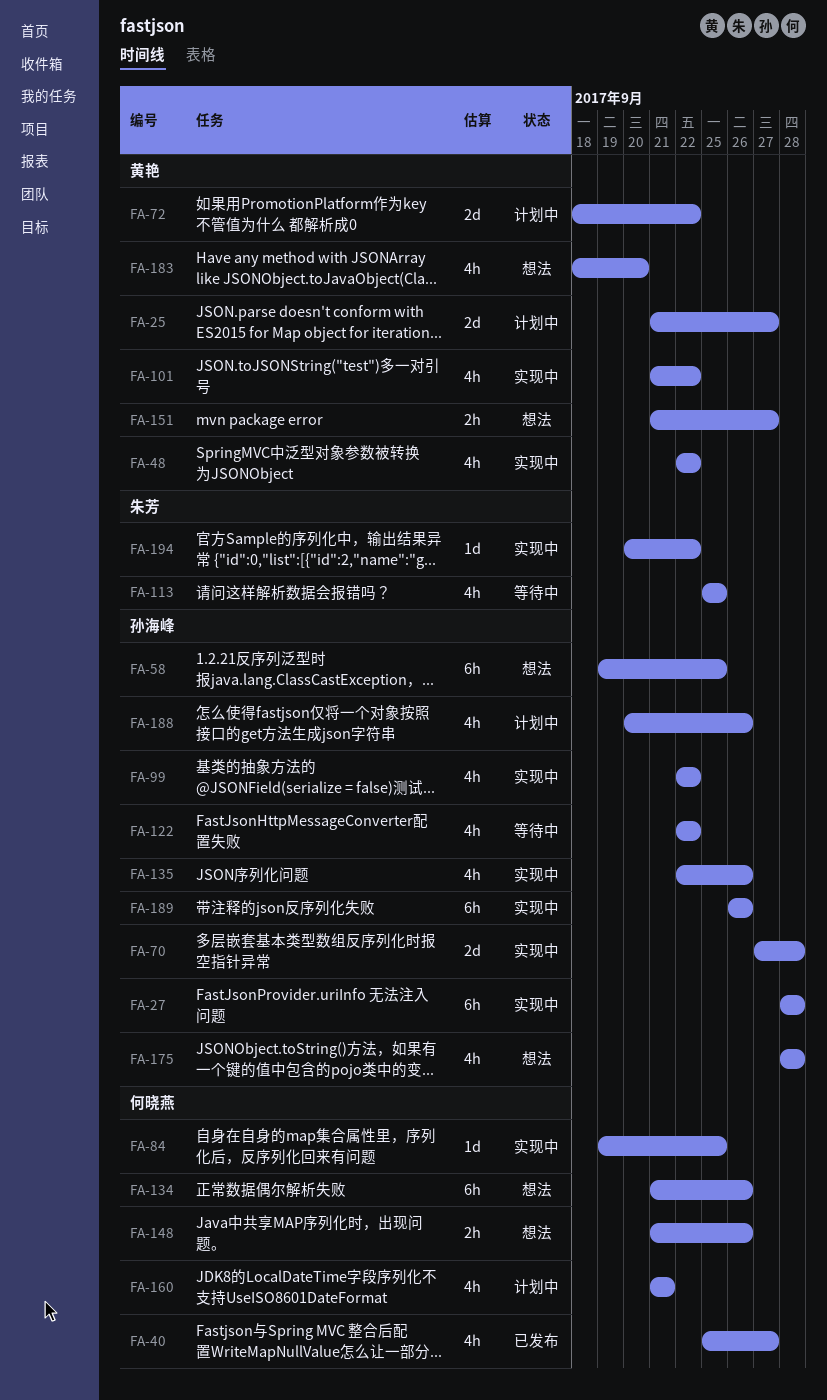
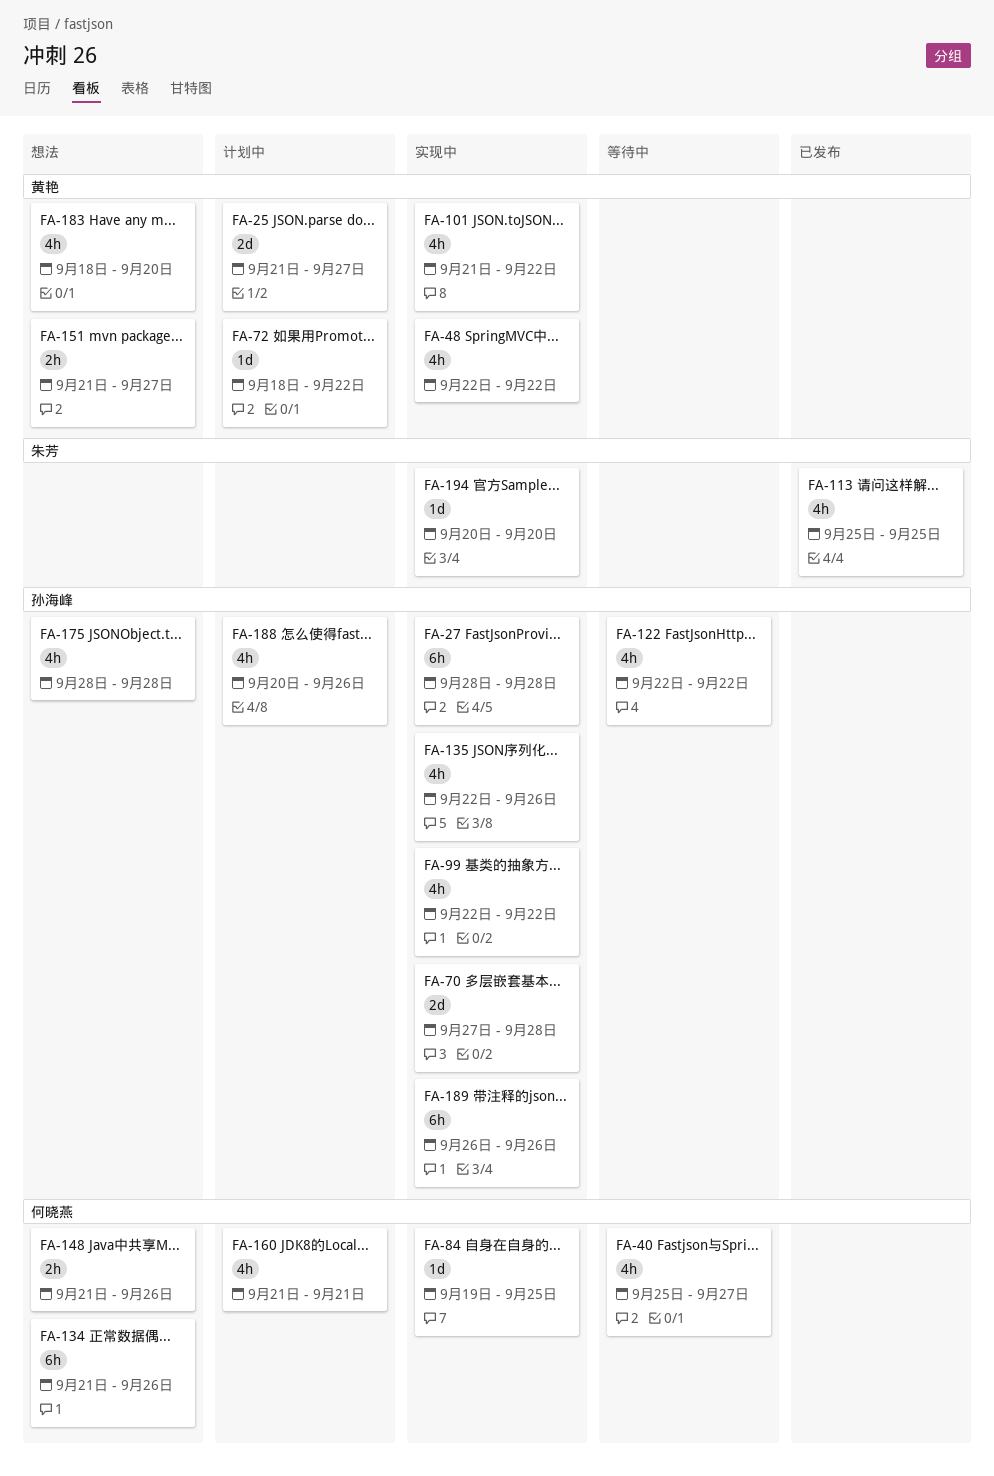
FA-40, status: 已发布 -> 等待中
FA-58: present -> none
FA-72, estimate: 2d -> 1d
FA-113, status: 等待中 -> 已发布
FA-194, due: Sep 22 -> Sep 20

